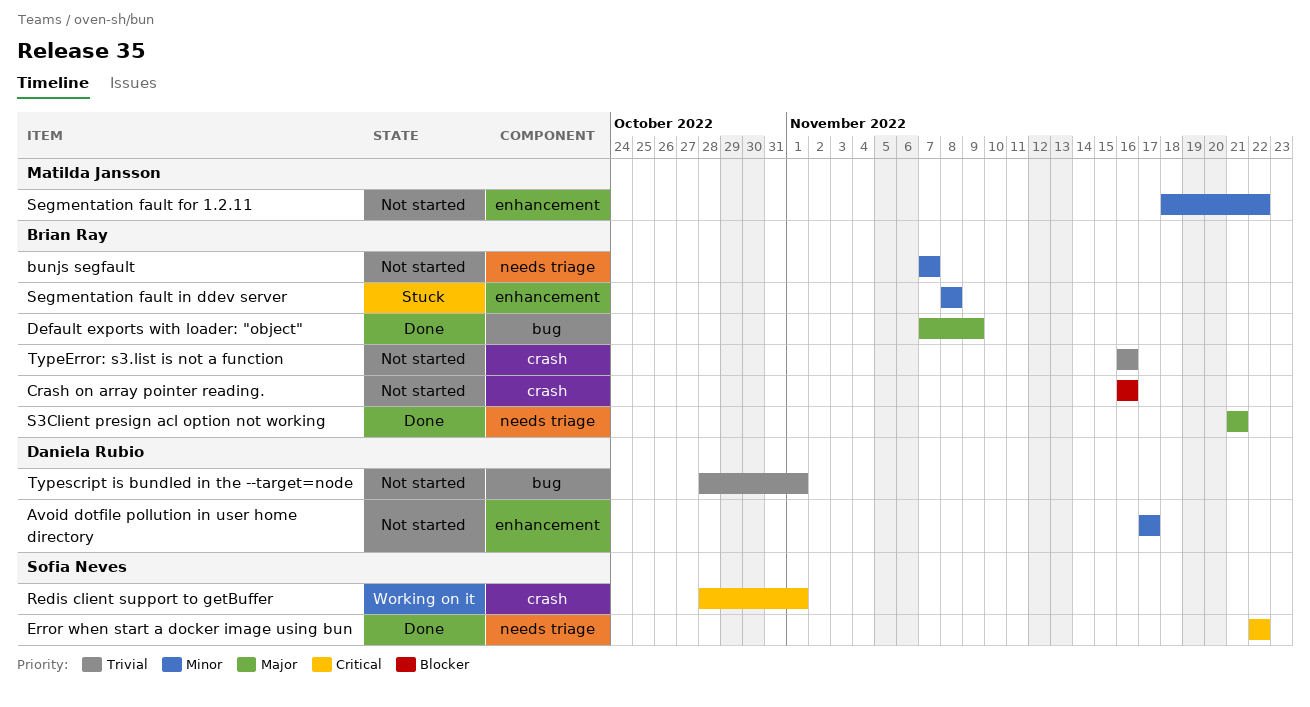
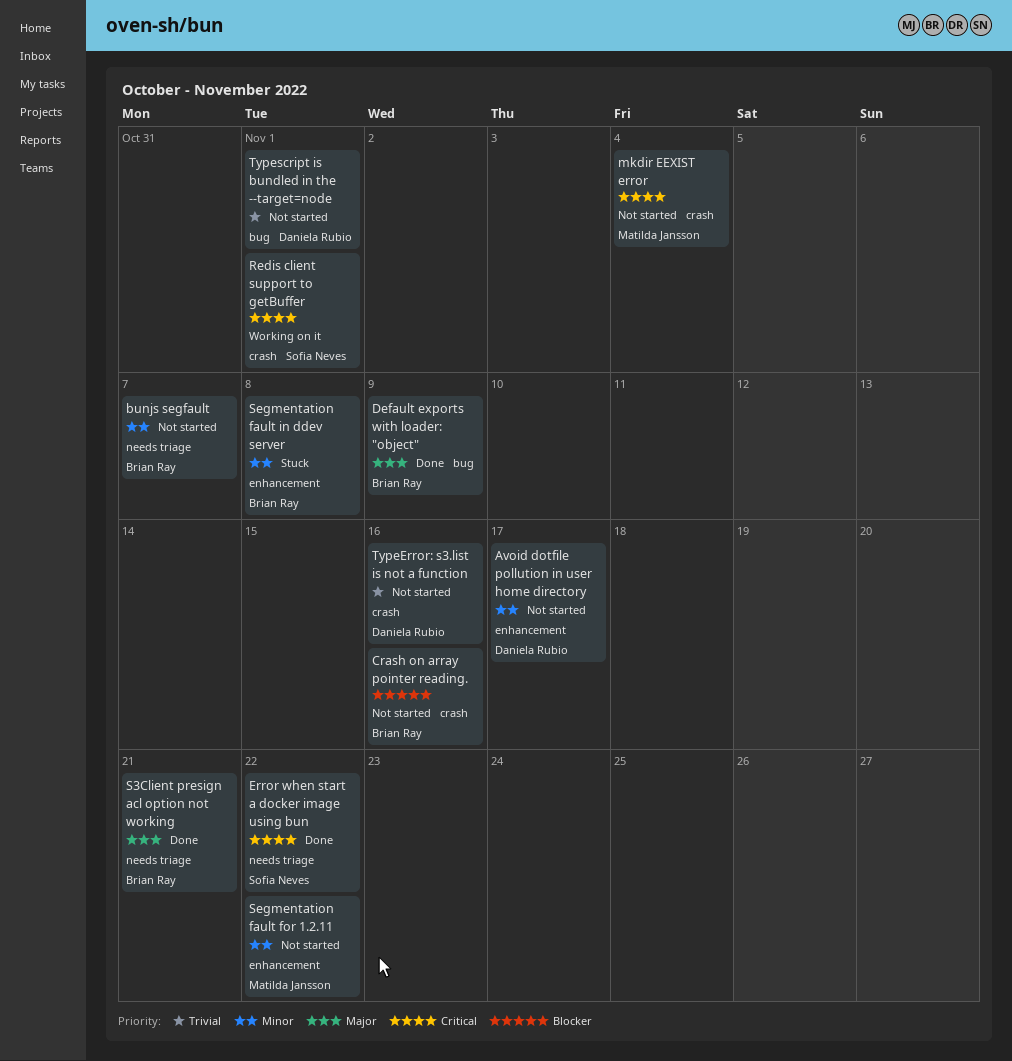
mkdir EEXIST error: none -> present
TypeError: s3.list is not a function, owner: Brian Ray -> Daniela Rubio

